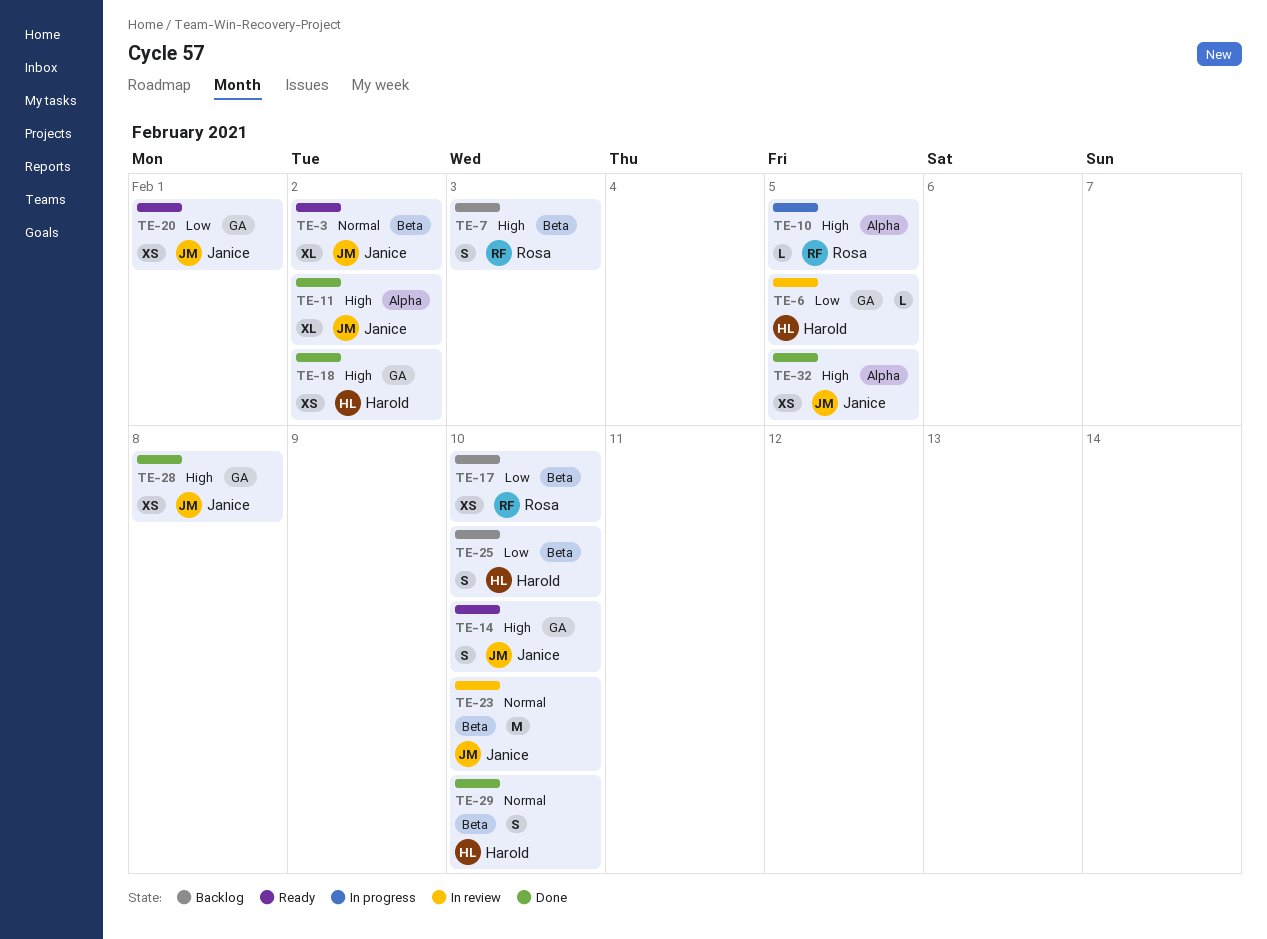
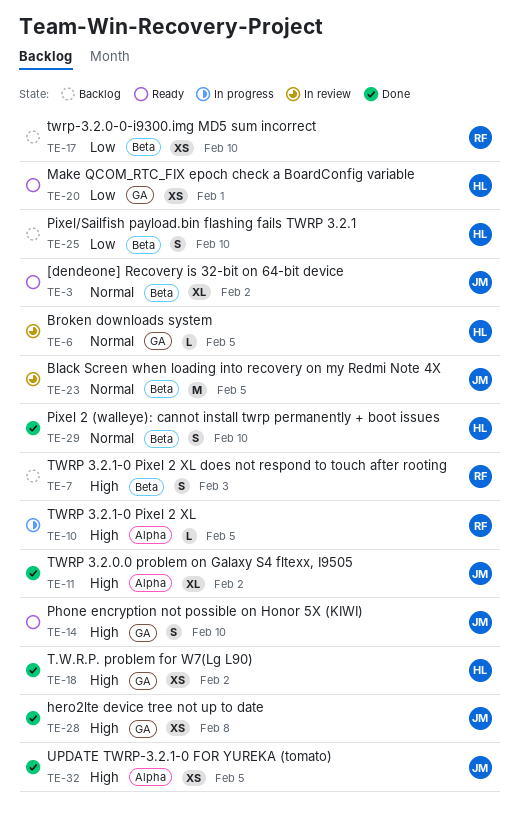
TE-6, priority: Low -> Normal
TE-20, owner: Janice -> Harold
TE-23, due: Feb 10 -> Feb 5

